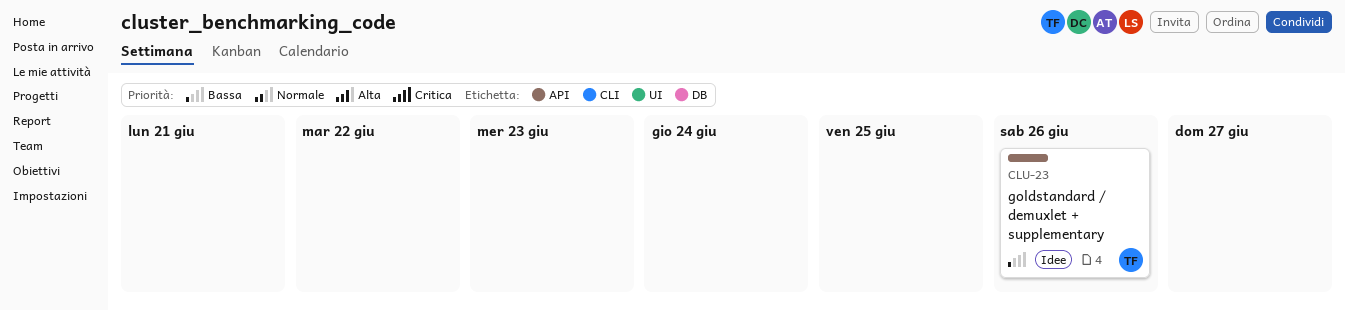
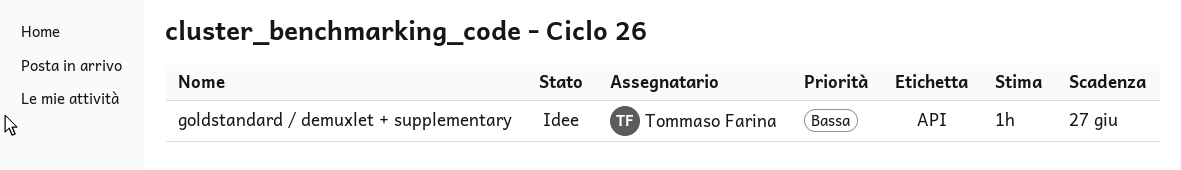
goldstandard / demuxlet + supplementary, due: Jun 26 -> Jun 27

